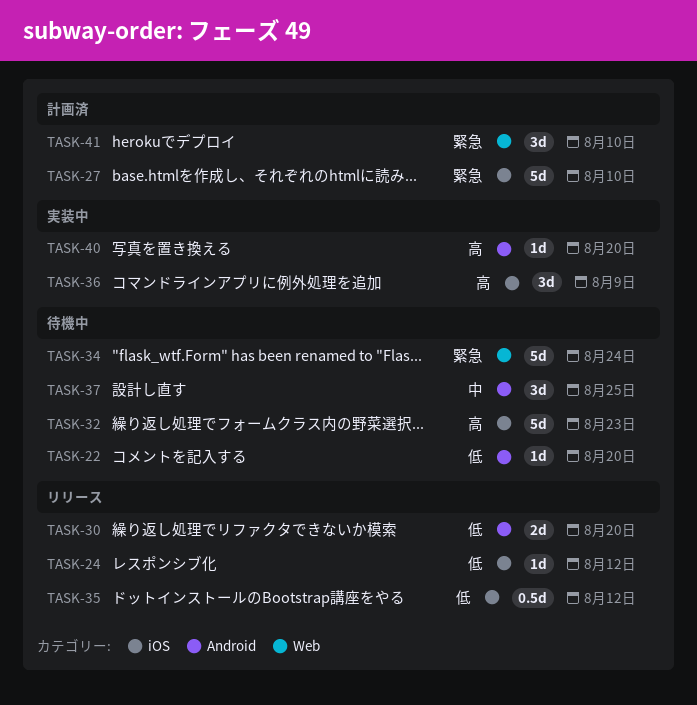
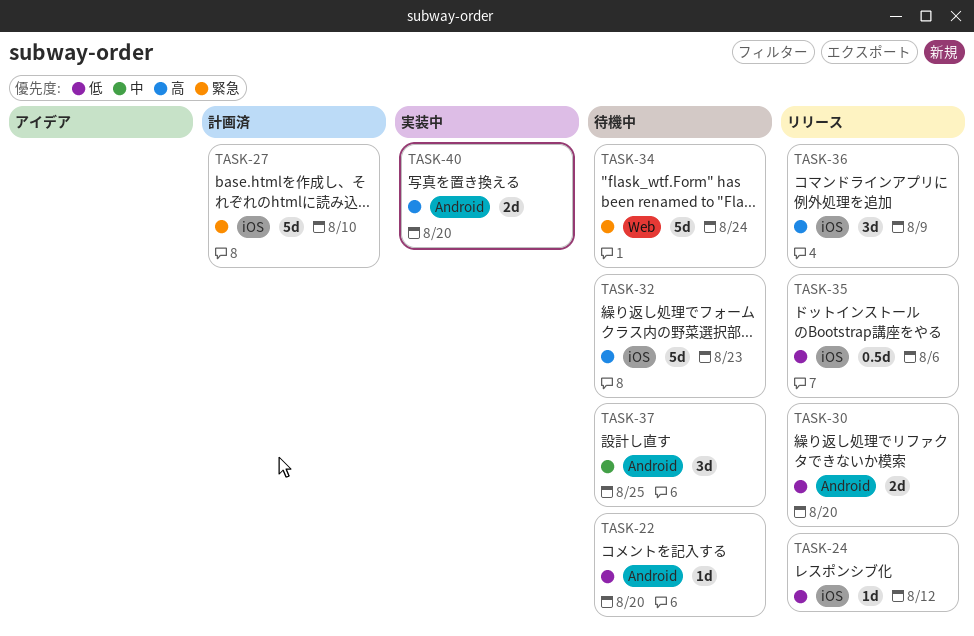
TASK-35, due: Aug 12 -> Aug 6
TASK-36, status: 実装中 -> リリース
TASK-40, estimate: 1d -> 2d
TASK-41: present -> none

